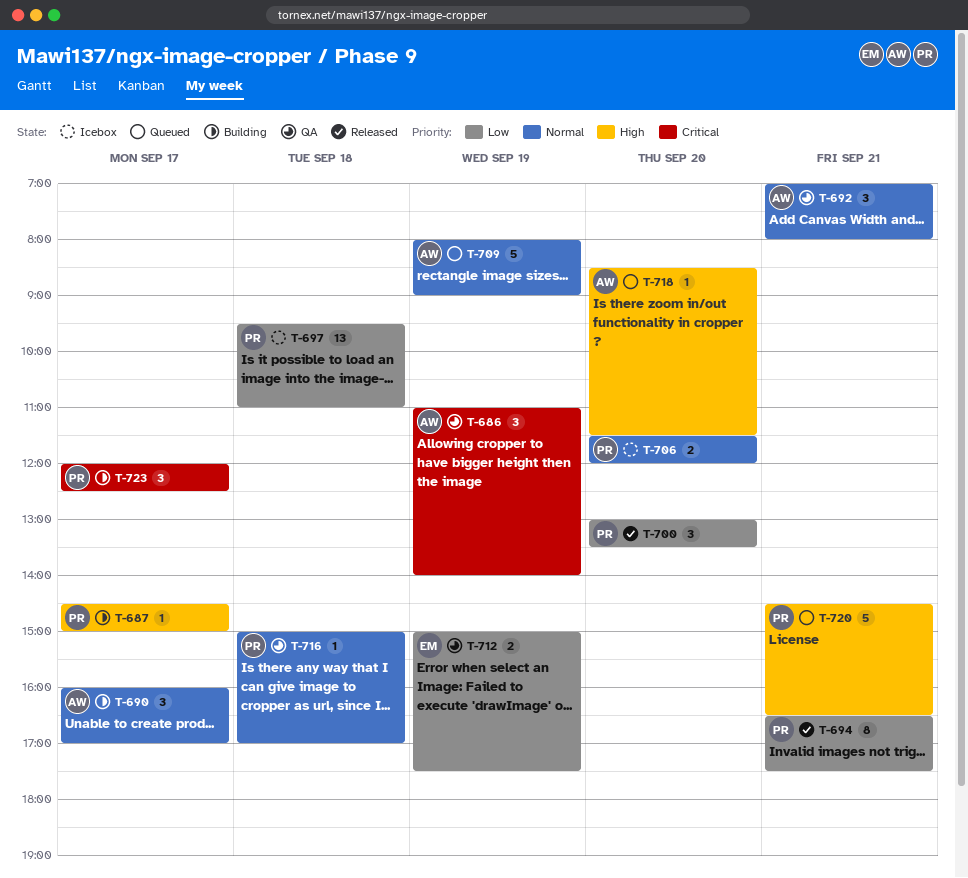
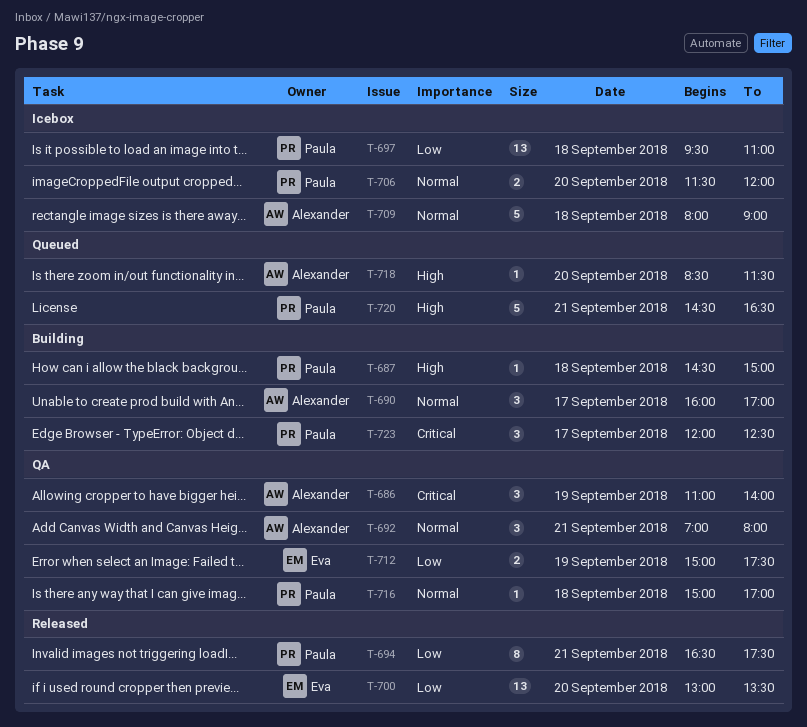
T-687, day: Sep 17 -> Sep 18
T-700, owner: Paula -> Eva
T-700, estimate: 3 -> 13
T-709, status: Queued -> Icebox
T-709, day: Sep 19 -> Sep 18

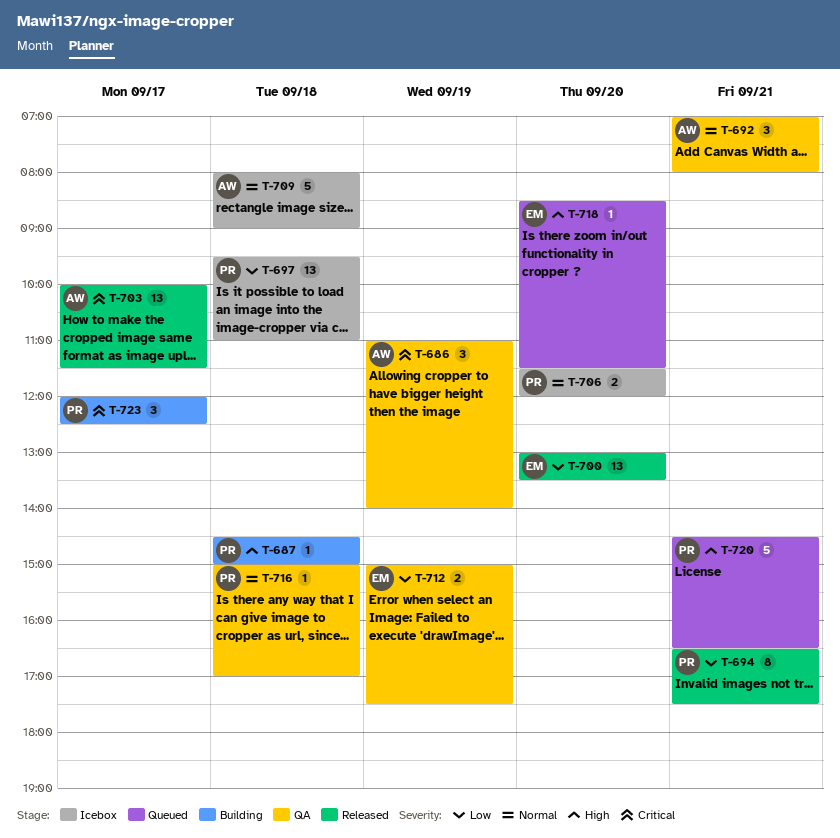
T-690: present -> none
T-703: none -> present
T-718, owner: Alexander -> Eva

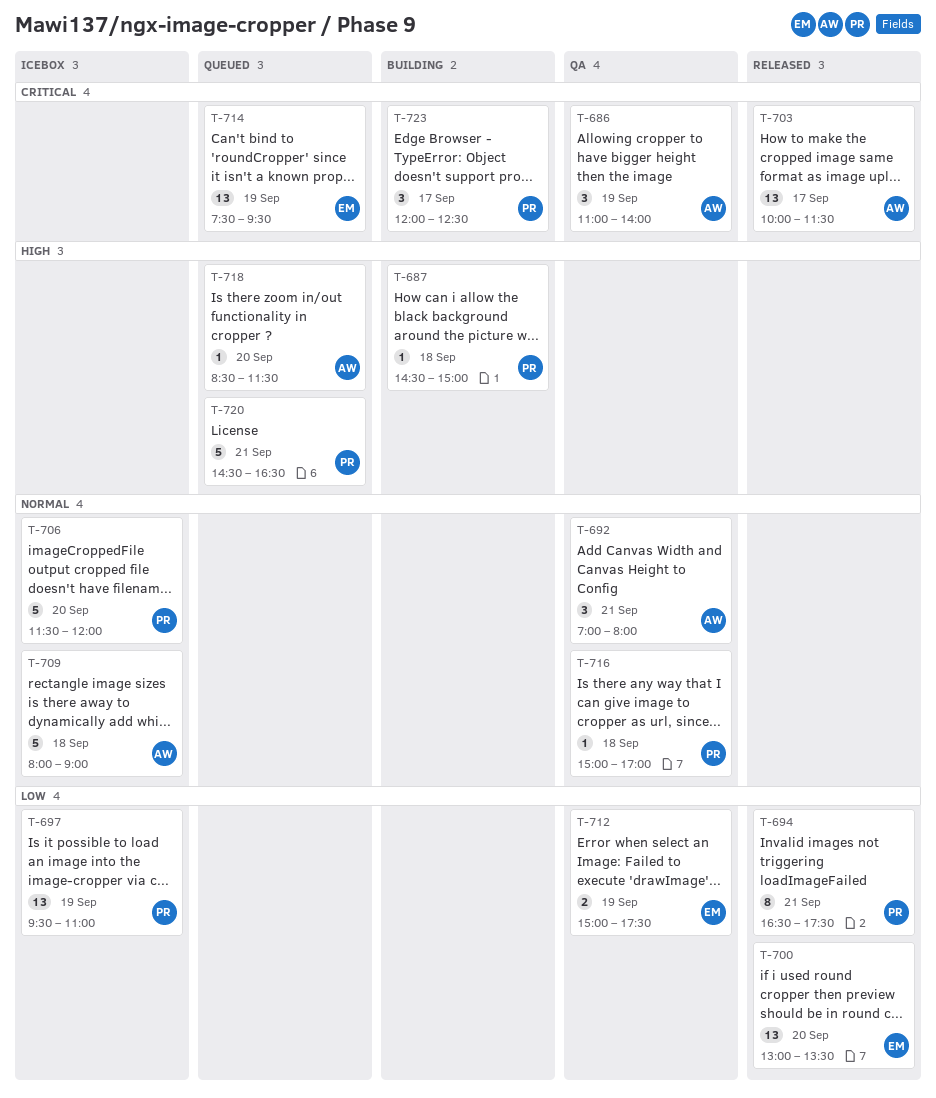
T-697, day: Sep 18 -> Sep 19
T-706, estimate: 2 -> 5
T-714: none -> present
T-718, owner: EM -> AW

